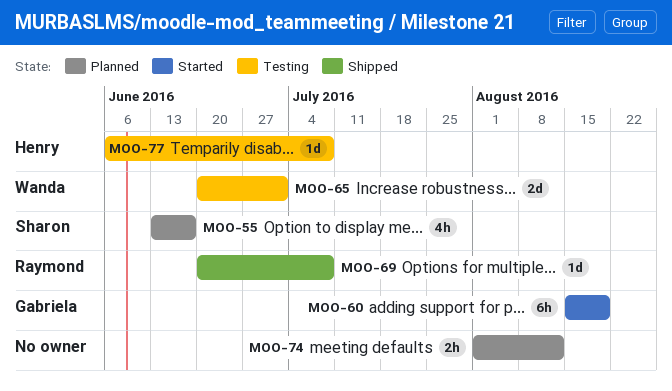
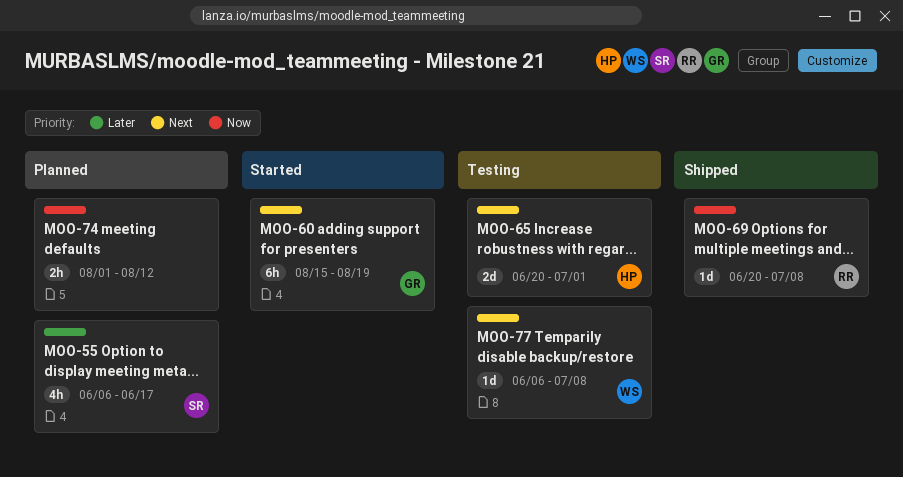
MOO-55, start: Jun 13 -> Jun 6
MOO-65, owner: Wanda -> Henry
MOO-77, owner: Henry -> Wanda

